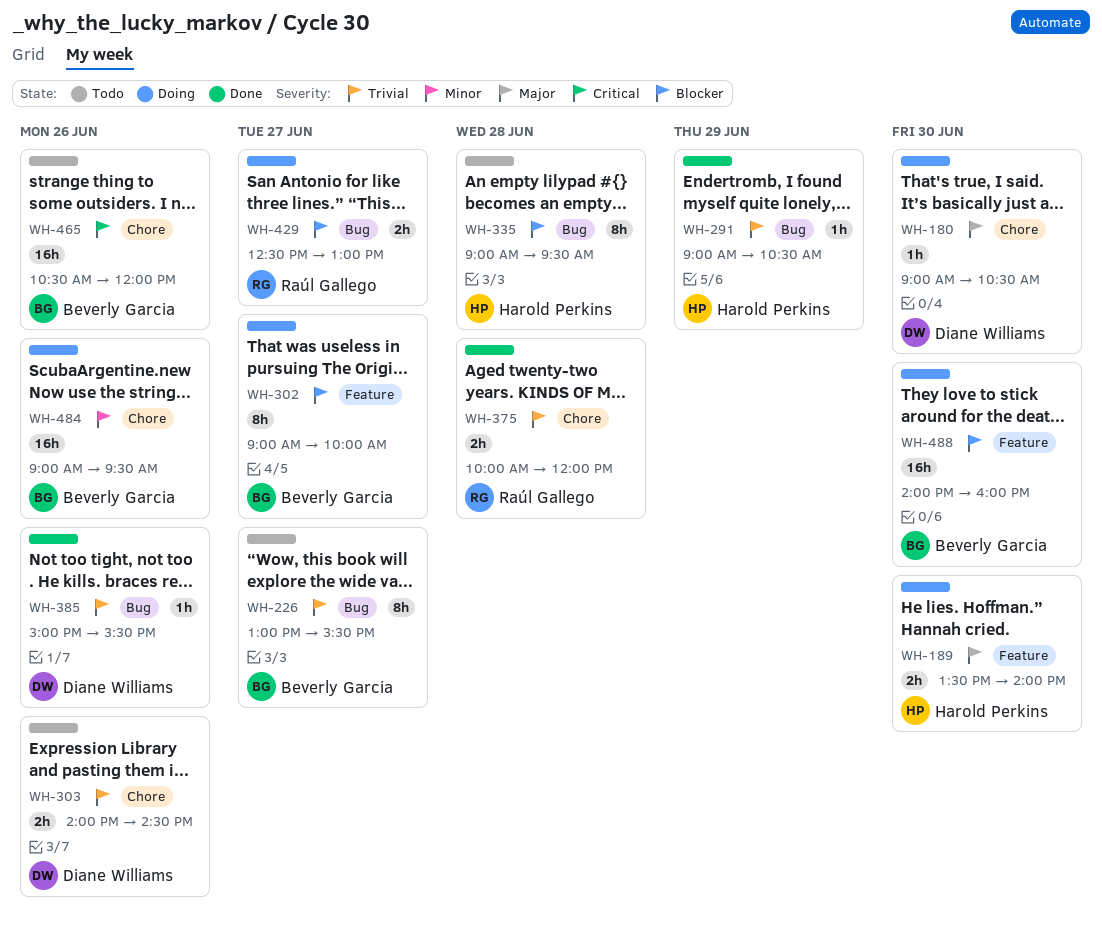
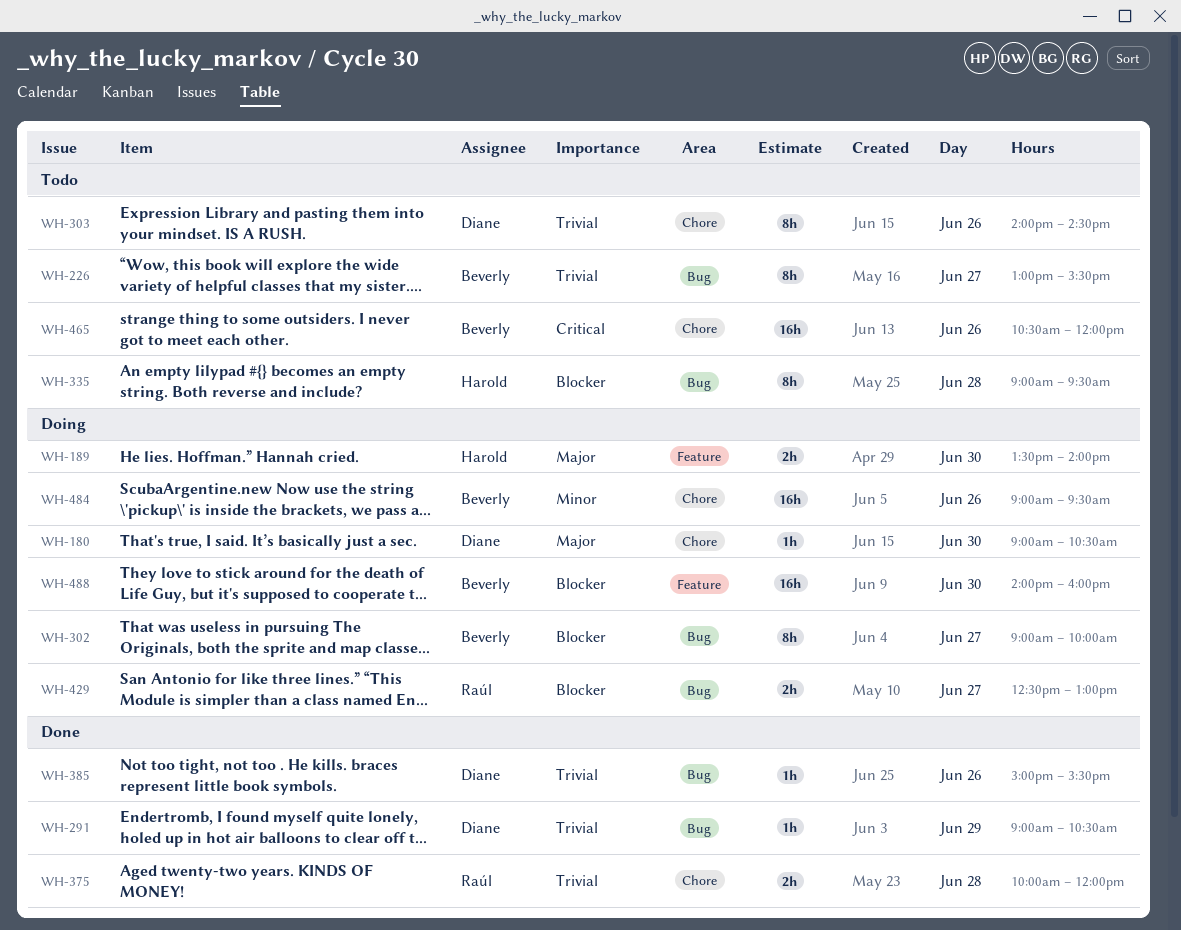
WH-291, owner: Harold Perkins -> Diane Williams
WH-302, label: Feature -> Bug
WH-303, estimate: 2h -> 8h

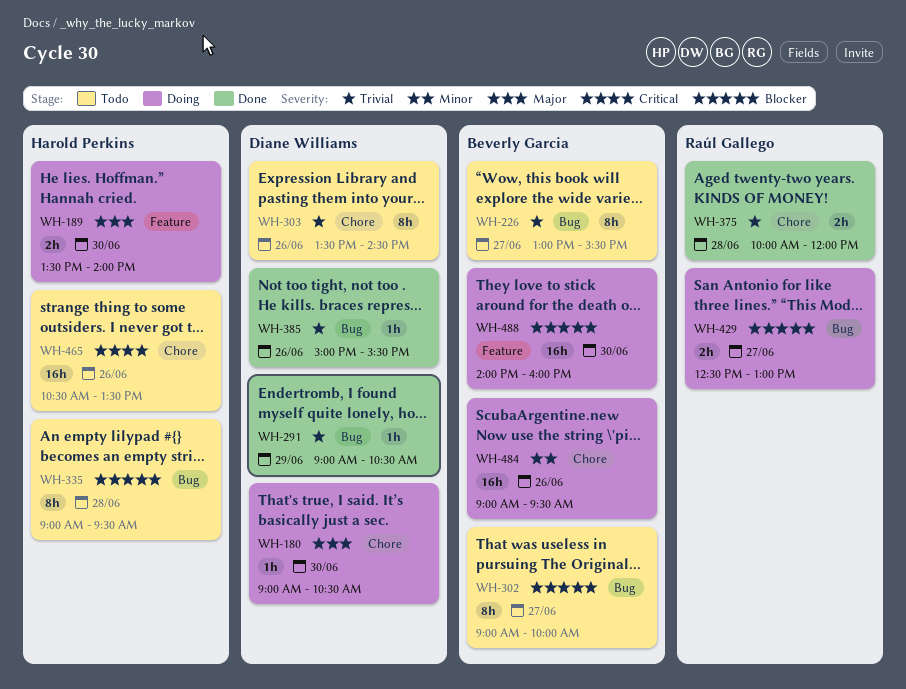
WH-302, status: Doing -> Todo
WH-303, begins: 14:00 -> 13:30
WH-465, owner: Beverly Garcia -> Harold Perkins
WH-465, ends: 12:00 -> 13:30

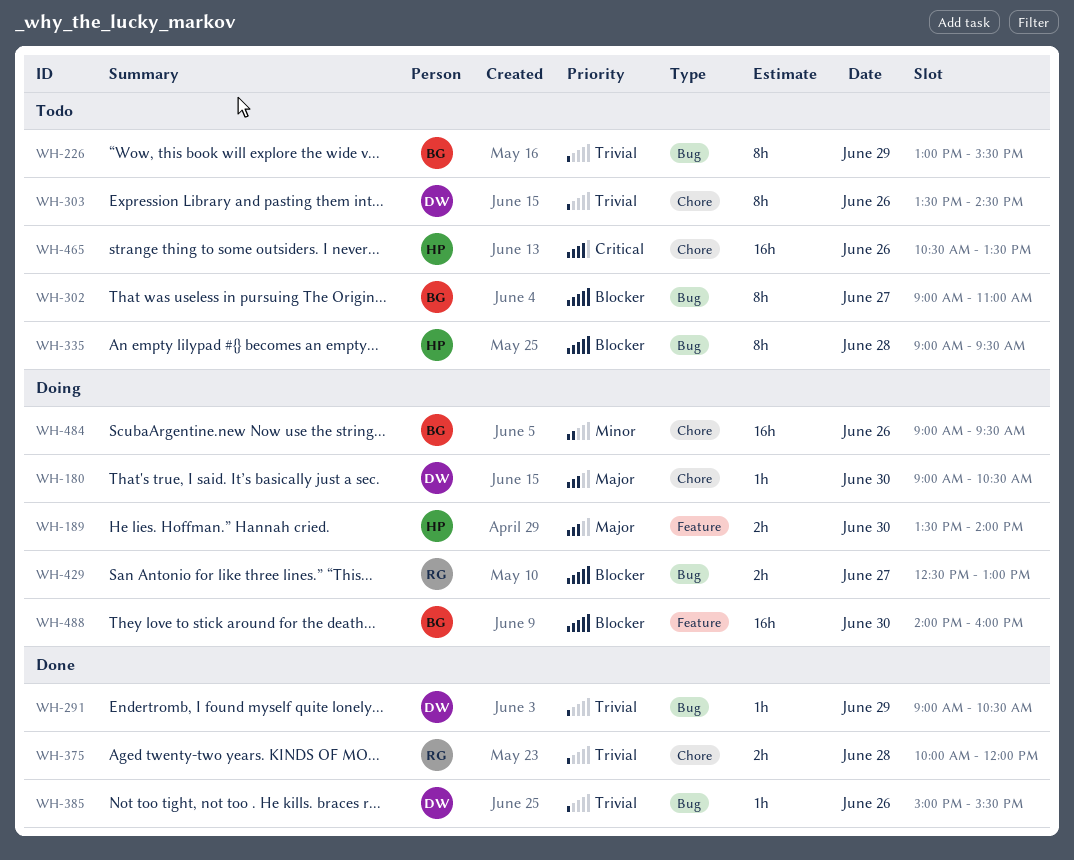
WH-226, day: Jun 27 -> Jun 29
WH-302, ends: 10:00 -> 11:00

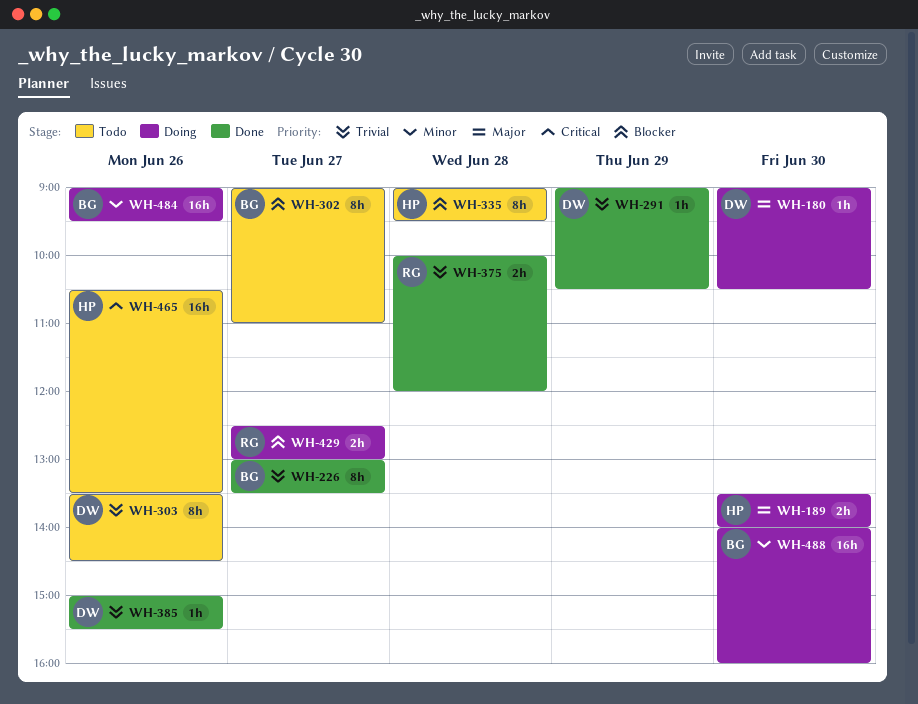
WH-226, status: Todo -> Done
WH-226, day: Jun 29 -> Jun 27
WH-226, ends: 15:30 -> 13:30
WH-488, priority: Blocker -> Minor

